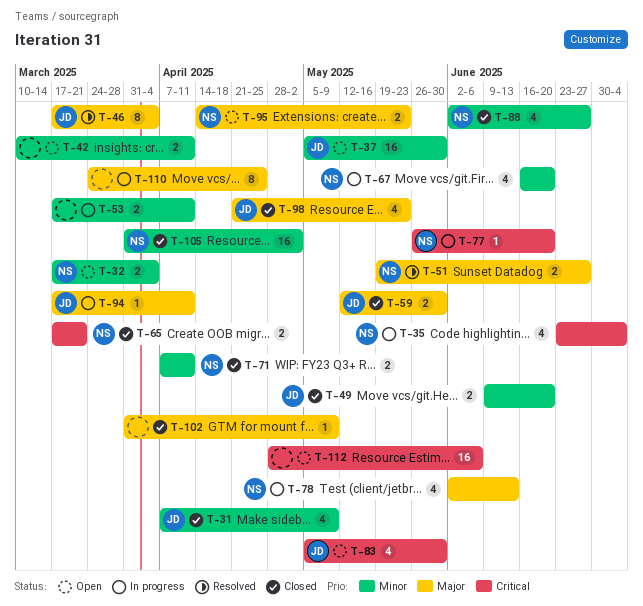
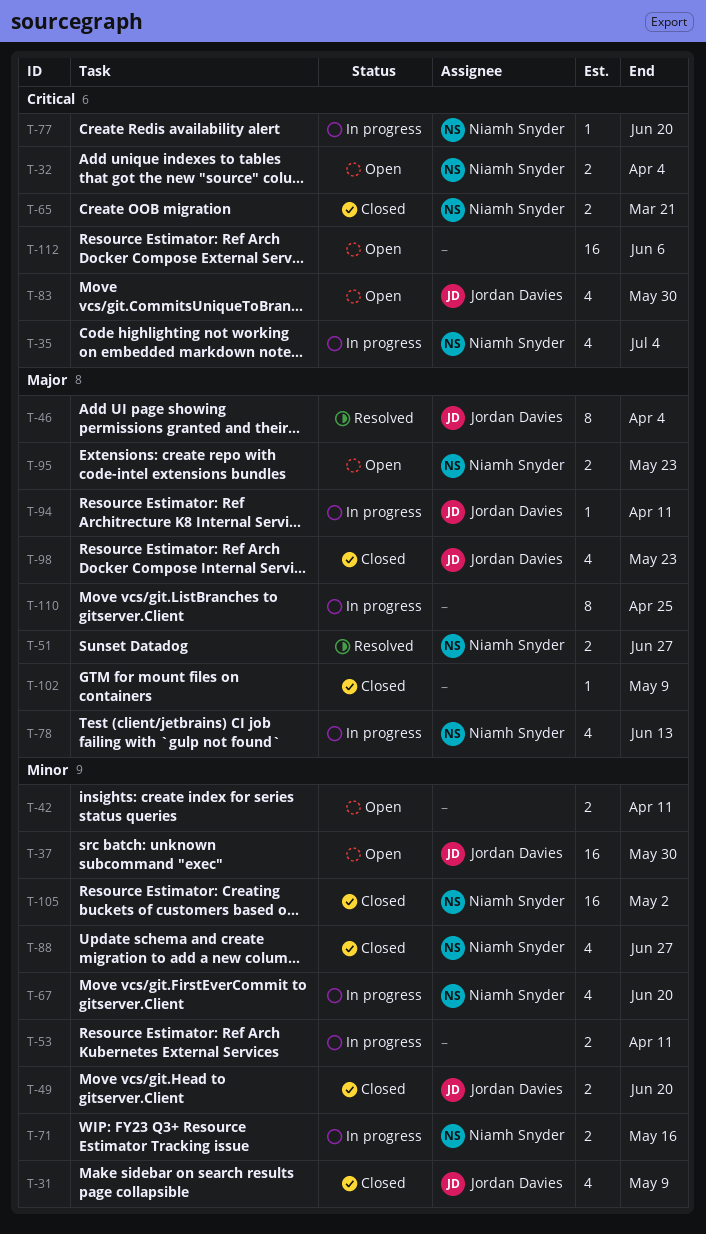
T-32, priority: Minor -> Critical
T-59: present -> none
T-71, status: Closed -> In progress
T-71, due: Apr 11 -> May 16

